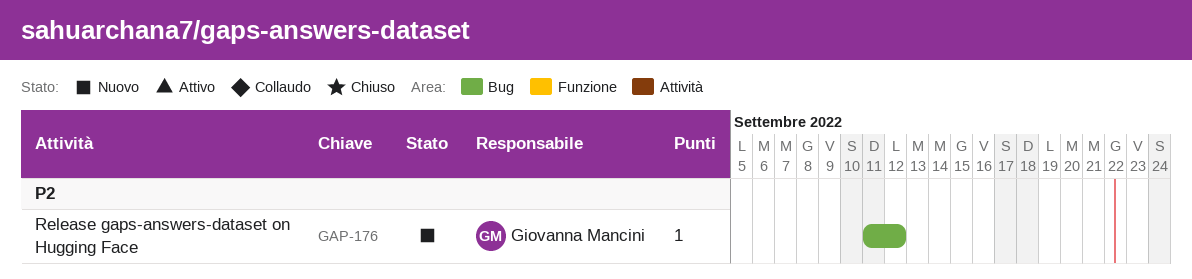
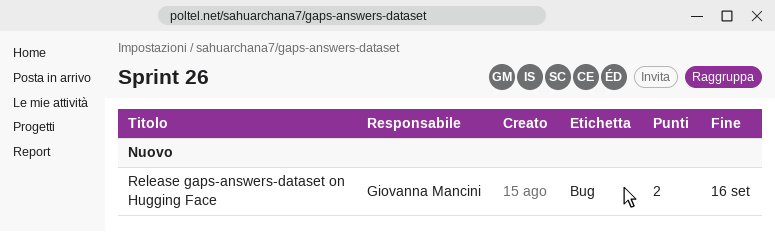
Release gaps-answers-dataset on Hugging Face, estimate: 1 -> 2
Release gaps-answers-dataset on Hugging Face, due: Sep 12 -> Sep 16

